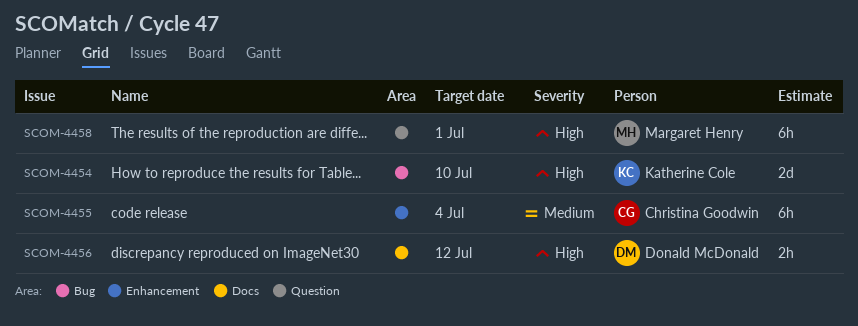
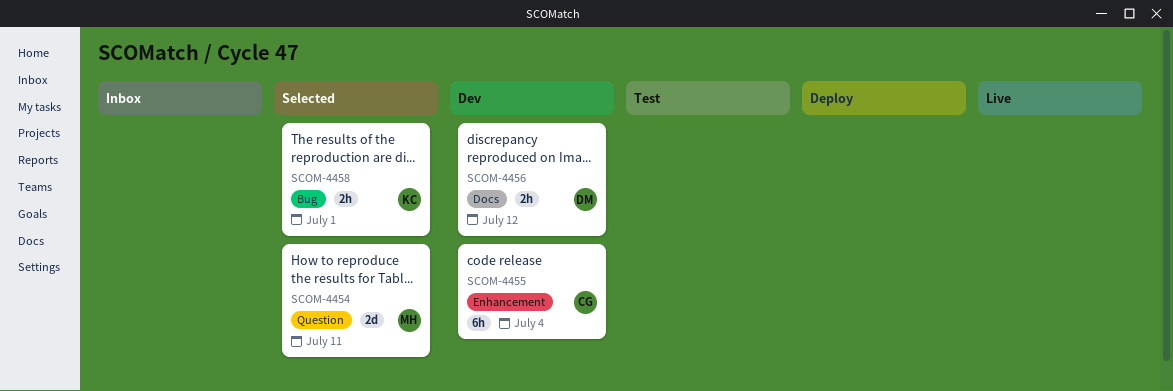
SCOM-4454, owner: Katherine Cole -> Margaret Henry
SCOM-4454, label: Bug -> Question
SCOM-4454, due: Jul 10 -> Jul 11
SCOM-4458, owner: Margaret Henry -> Katherine Cole
SCOM-4458, label: Question -> Bug
SCOM-4458, estimate: 6h -> 2h

